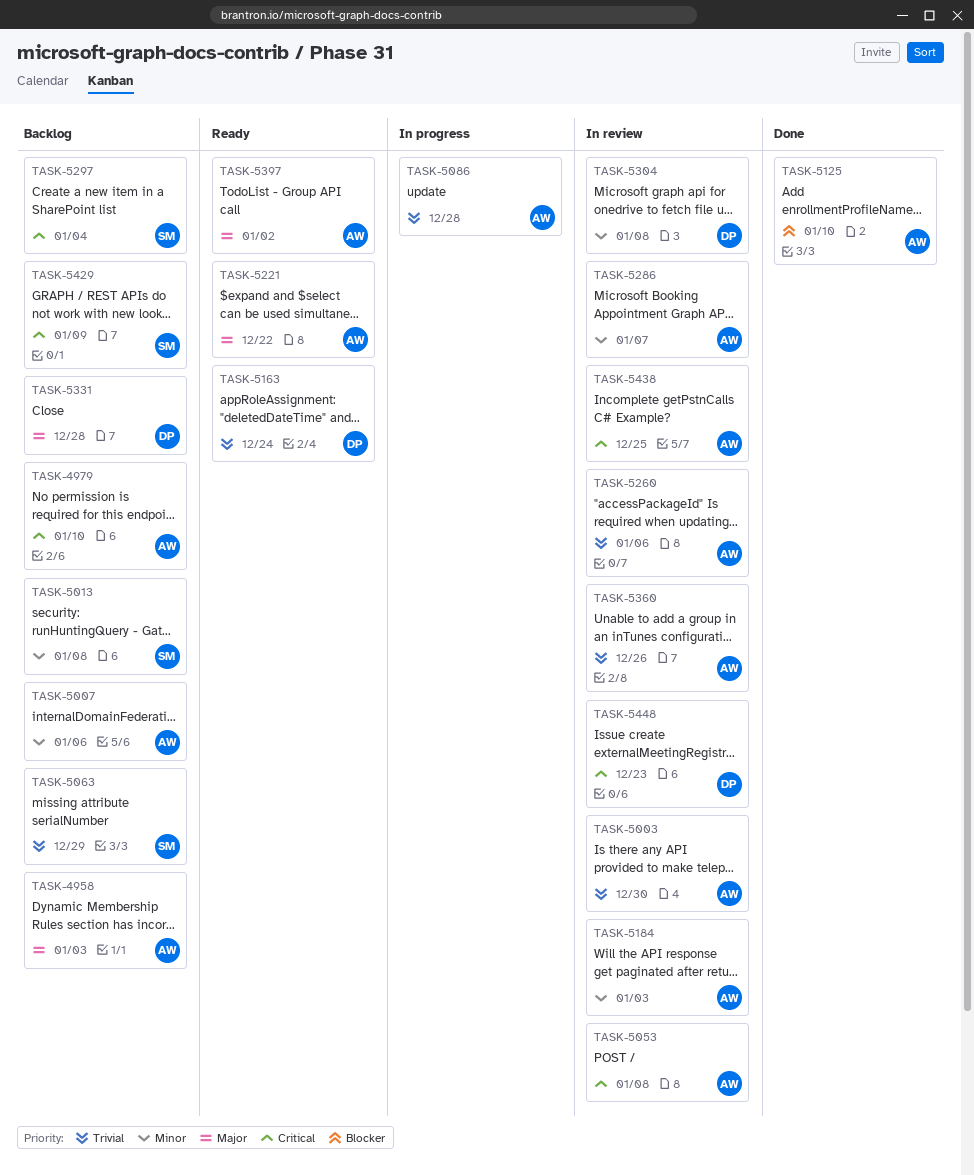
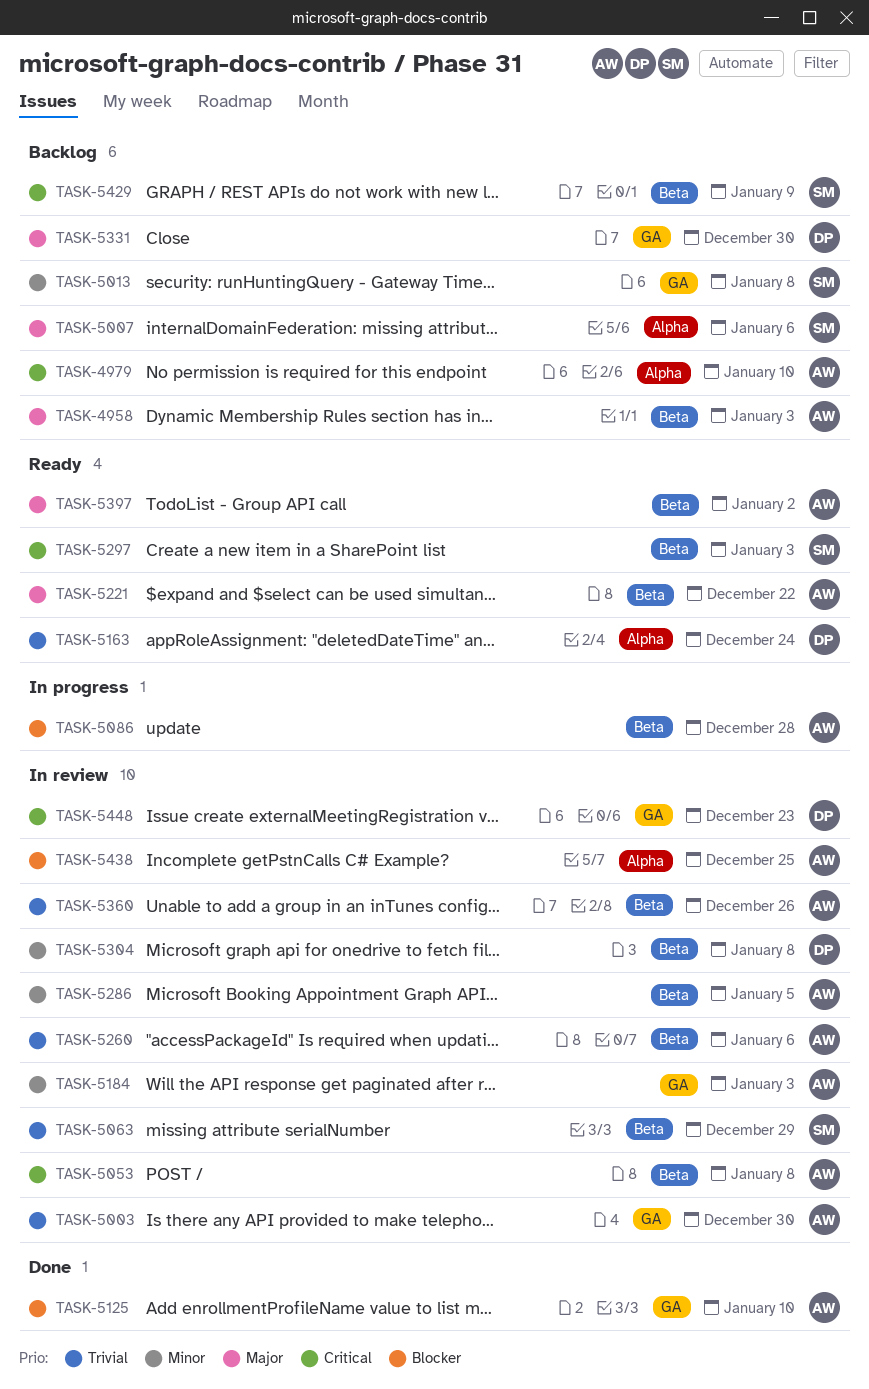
TASK-5007, owner: AW -> SM
TASK-5007, priority: Minor -> Major
TASK-5063, status: Backlog -> In review
TASK-5086, priority: Trivial -> Blocker
TASK-5286, due: Jan 7 -> Jan 5
TASK-5297, status: Backlog -> Ready
TASK-5297, due: Jan 4 -> Jan 3
TASK-5331, due: Dec 28 -> Dec 30
TASK-5438, priority: Critical -> Blocker

